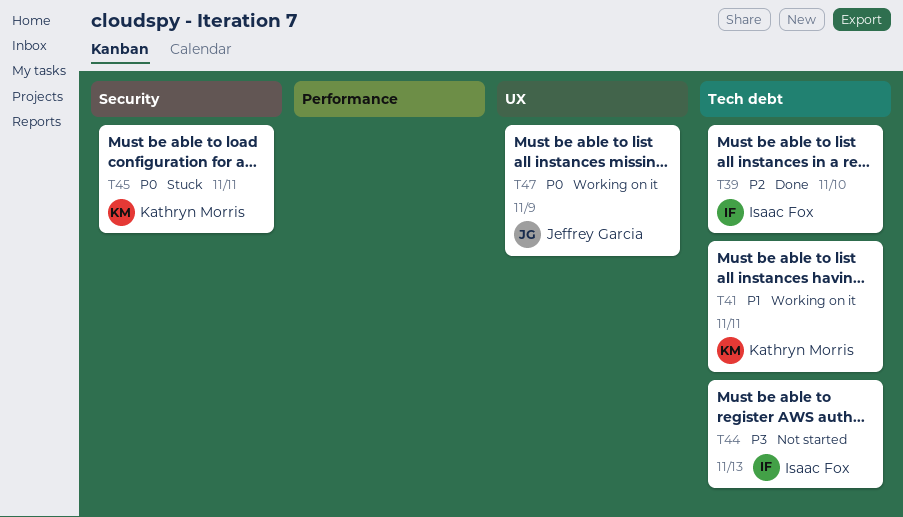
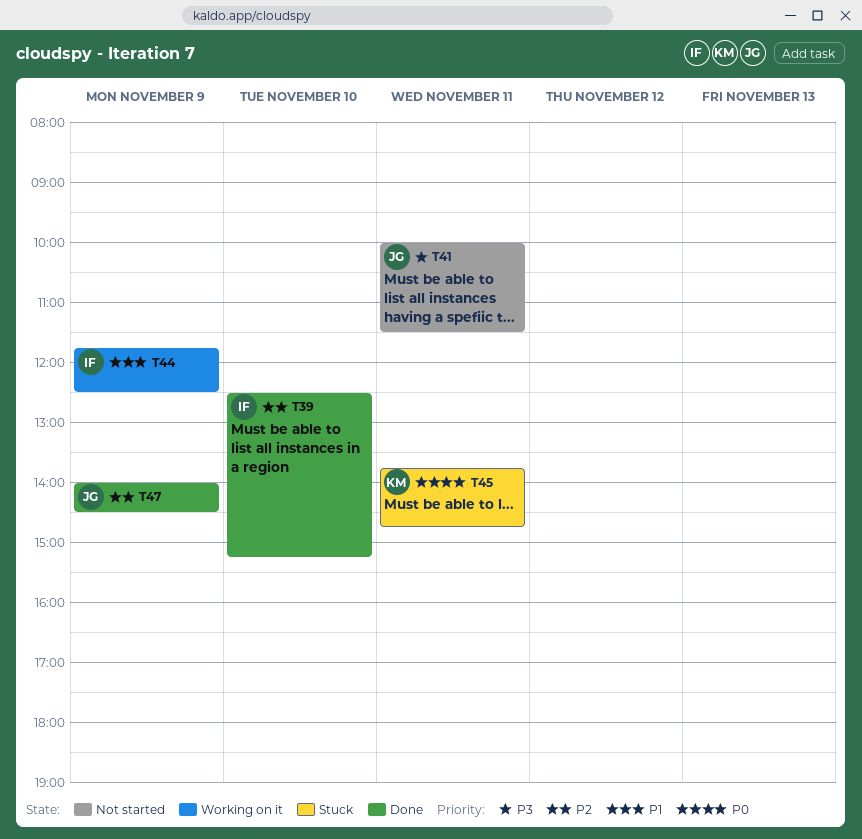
T41, status: Working on it -> Not started
T41, owner: Kathryn Morris -> Jeffrey Garcia
T41, priority: P1 -> P3
T44, status: Not started -> Working on it
T44, priority: P3 -> P1
T44, day: Nov 13 -> Nov 9
T47, status: Working on it -> Done
T47, priority: P0 -> P2

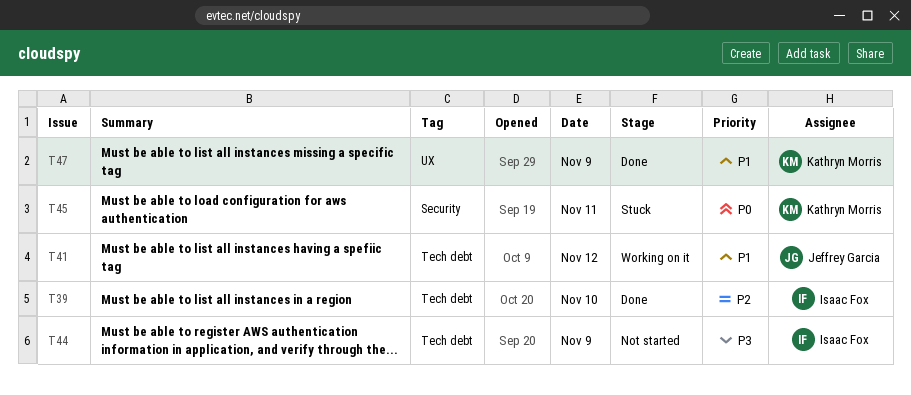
T41, status: Not started -> Working on it
T41, priority: P3 -> P1
T41, day: Nov 11 -> Nov 12
T44, status: Working on it -> Not started
T44, priority: P1 -> P3
T47, owner: Jeffrey Garcia -> Kathryn Morris
T47, priority: P2 -> P1

